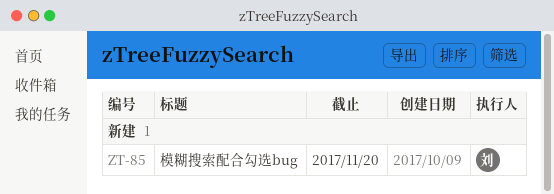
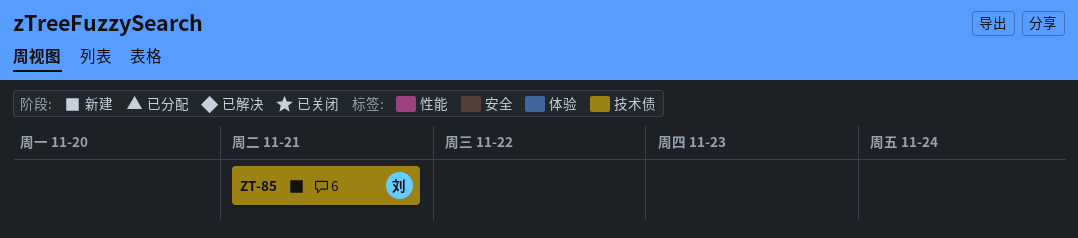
ZT-85, due: Nov 20 -> Nov 21

